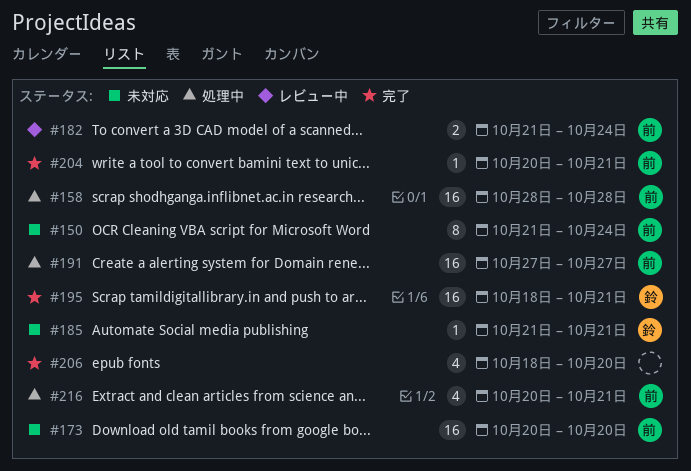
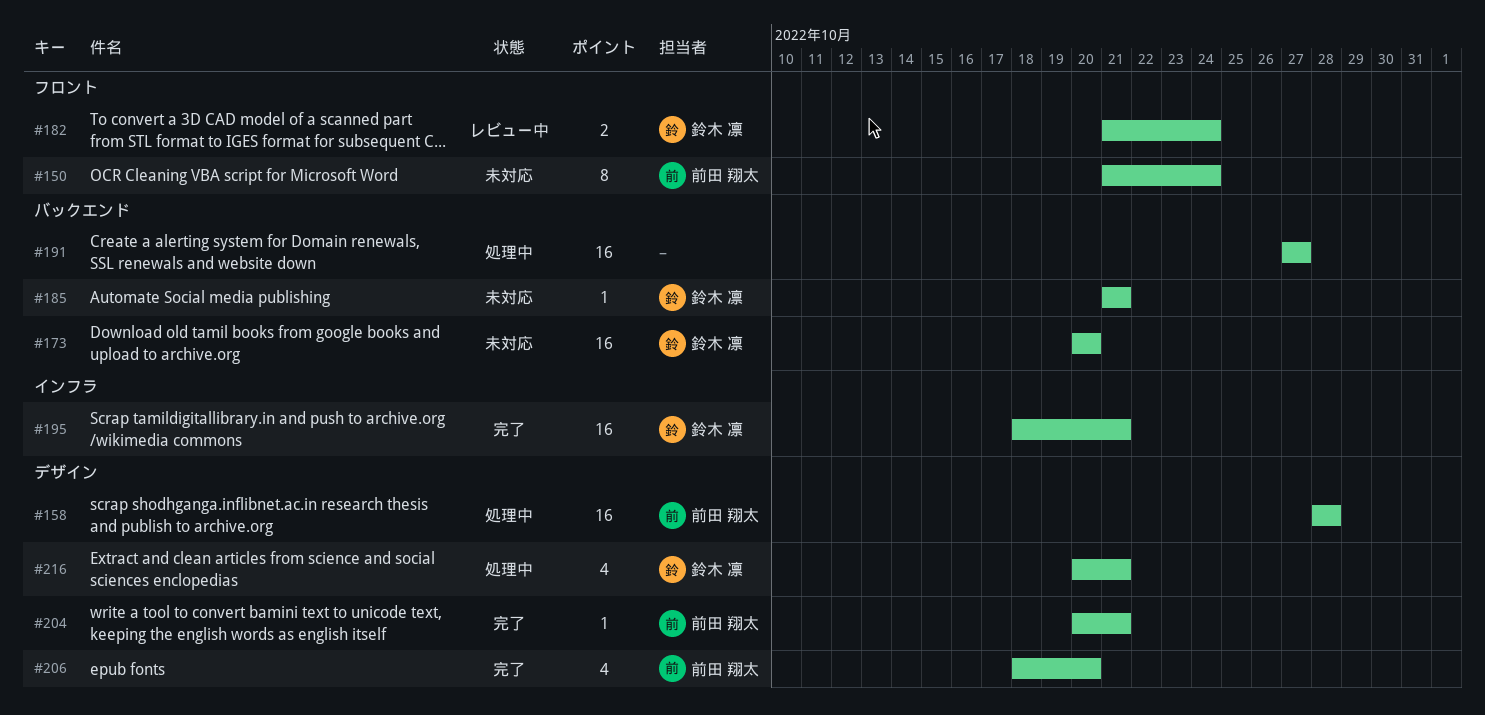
#173, owner: 前田 翔太 -> 鈴木 凛
#182, owner: 前田 翔太 -> 鈴木 凛
#191, owner: 前田 翔太 -> none
#206, owner: none -> 前田 翔太
#216, owner: 前田 翔太 -> 鈴木 凛

